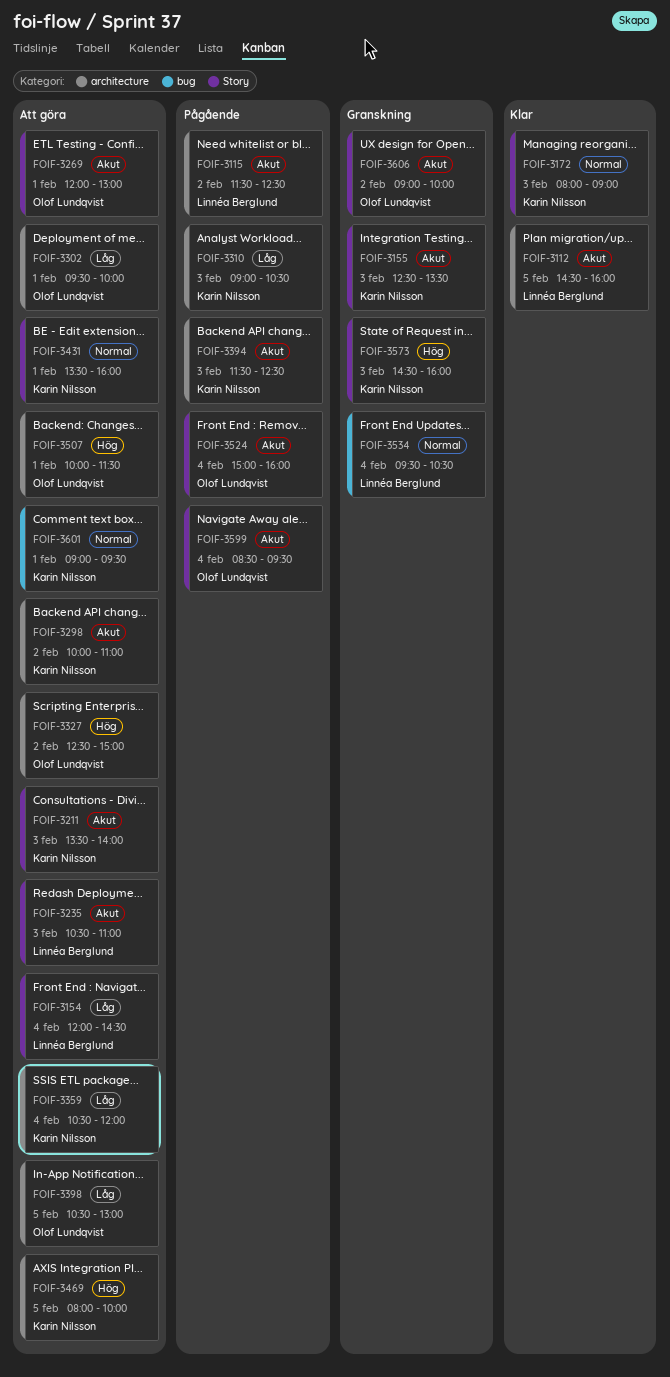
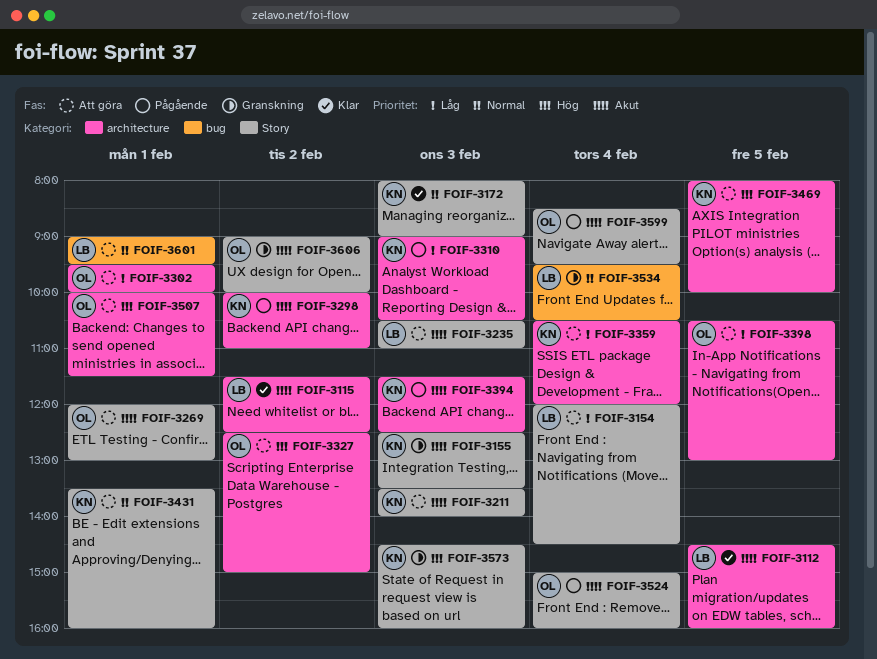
FOIF-3115, status: Pågående -> Klar
FOIF-3298, status: Att göra -> Pågående
FOIF-3601, owner: Karin Nilsson -> Linnéa Berglund

